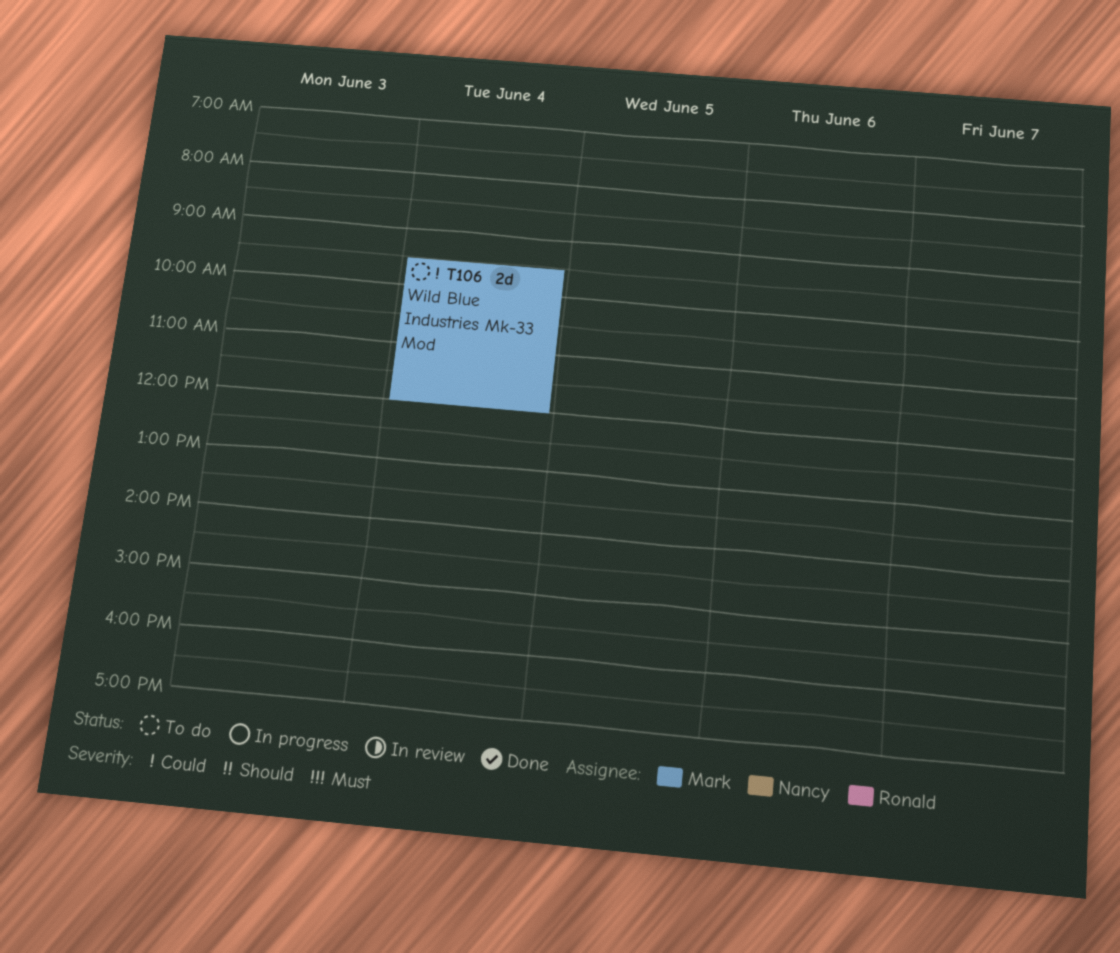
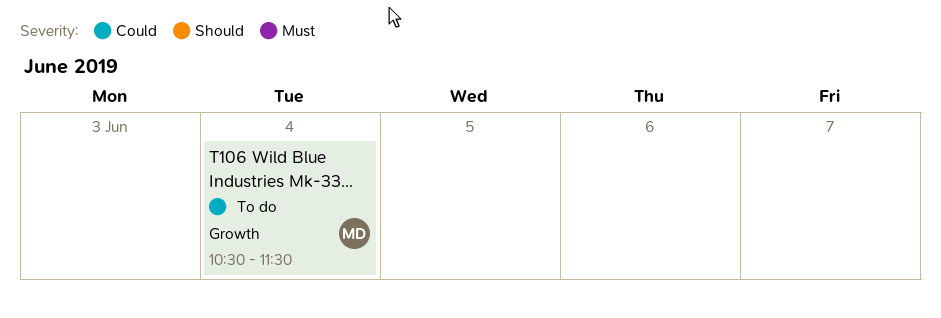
T106, begins: 09:30 -> 10:30
T106, ends: 12:00 -> 11:30

